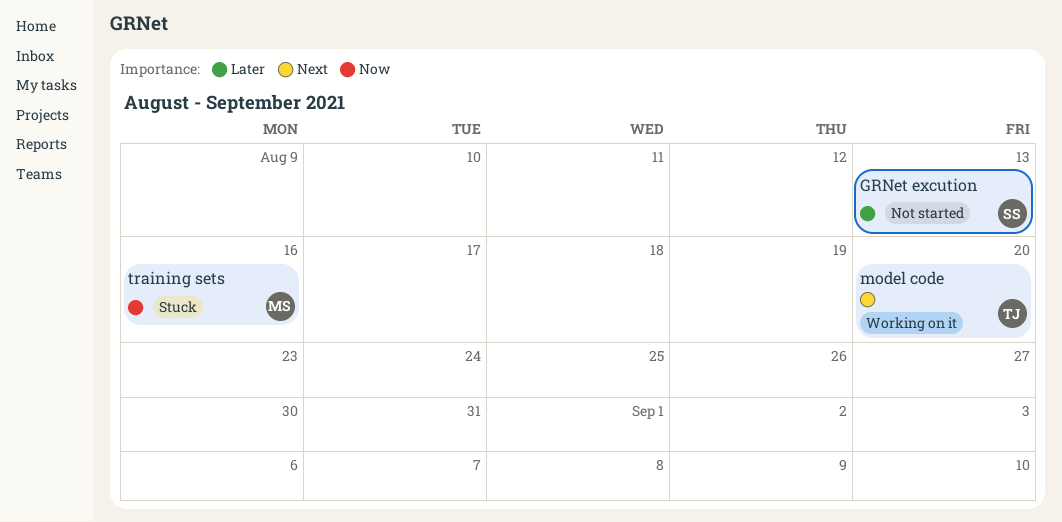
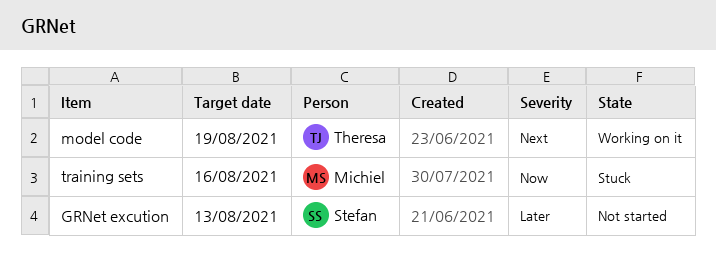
model code, due: Aug 20 -> Aug 19

